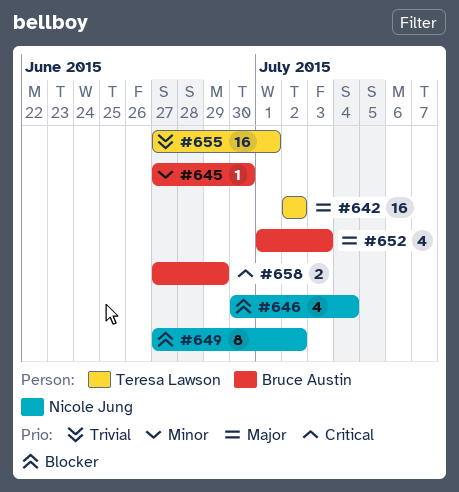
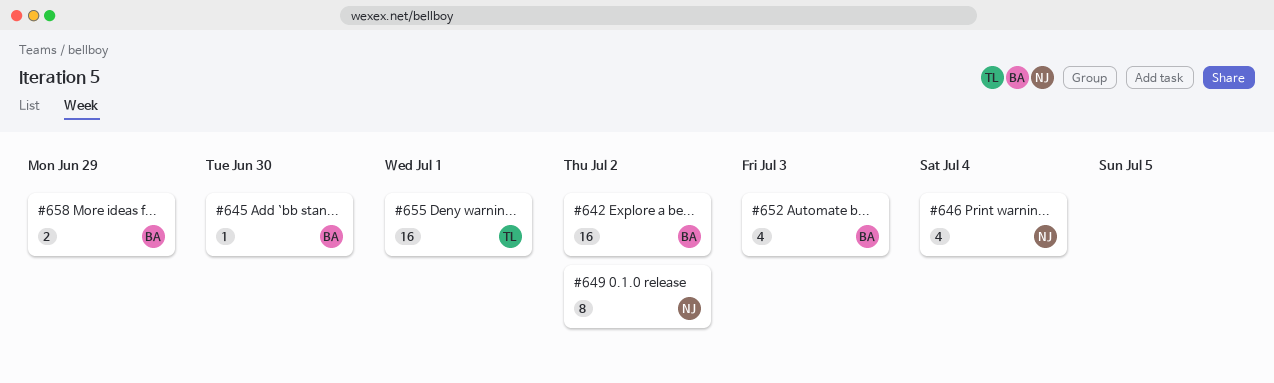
#642, owner: Teresa Lawson -> Bruce Austin

